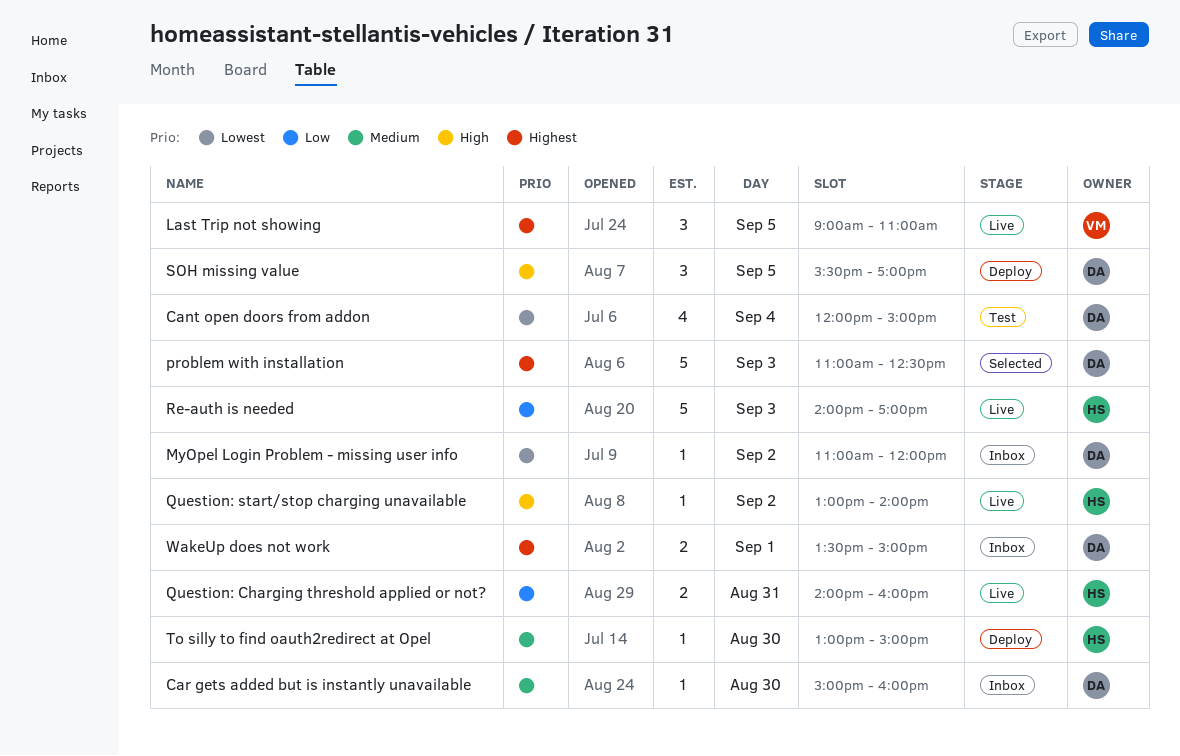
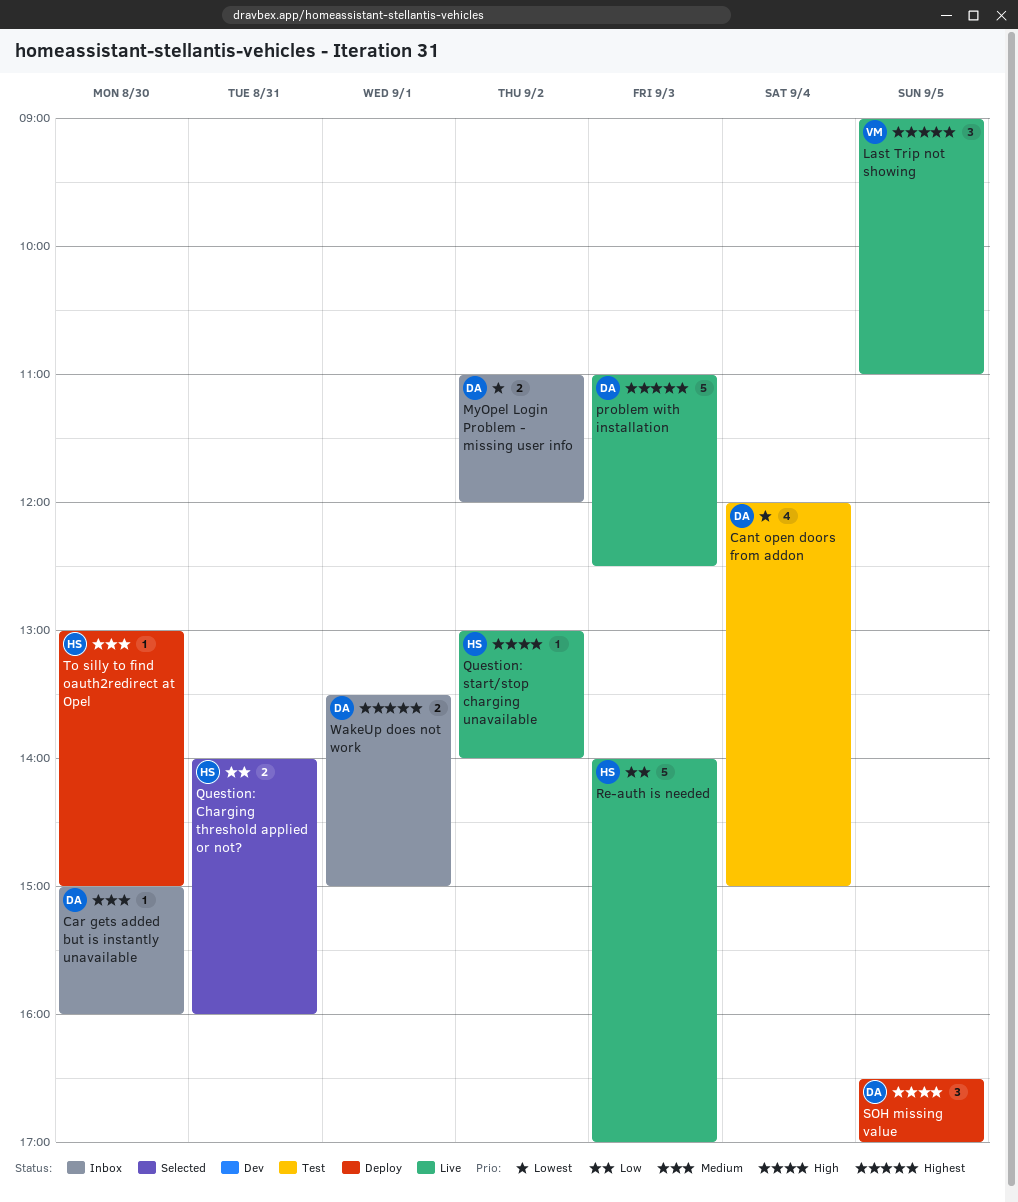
MyOpel Login Problem - missing user info, estimate: 1 -> 2
problem with installation, status: Selected -> Live
Question: Charging threshold applied or not?, status: Live -> Selected
SOH missing value, begins: 15:30 -> 16:30

